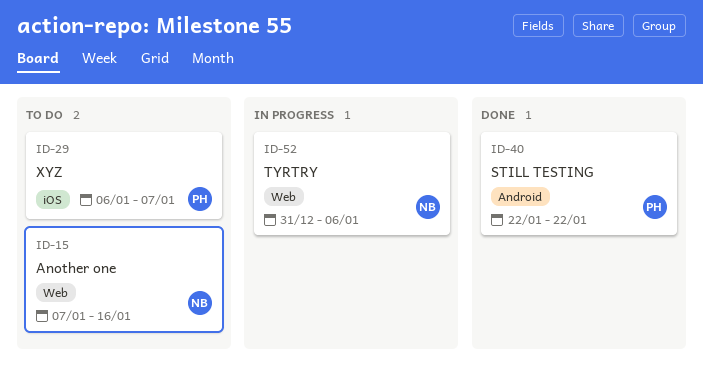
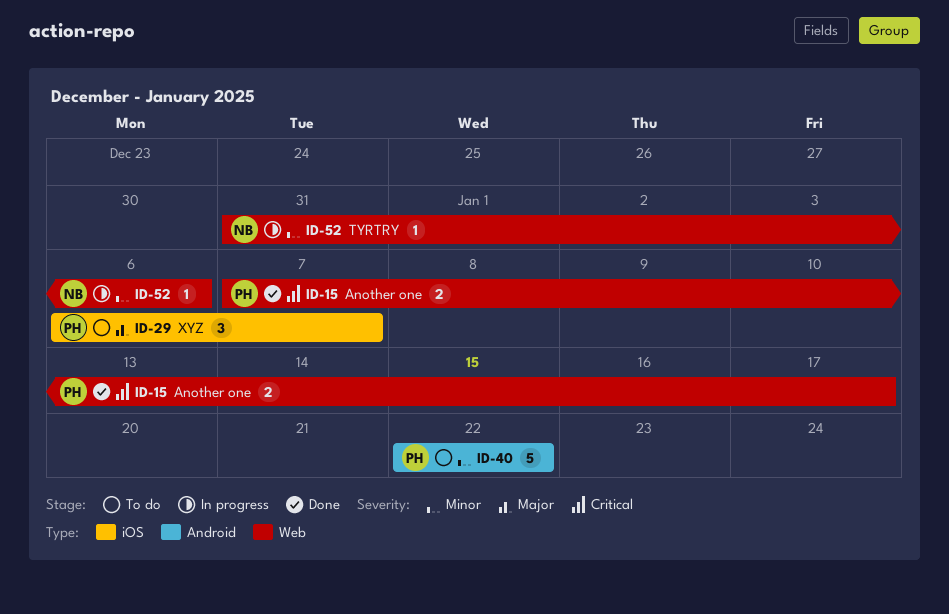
ID-15, status: To do -> Done
ID-15, owner: NB -> PH
ID-15, due: Jan 16 -> Jan 17
ID-40, status: Done -> To do

